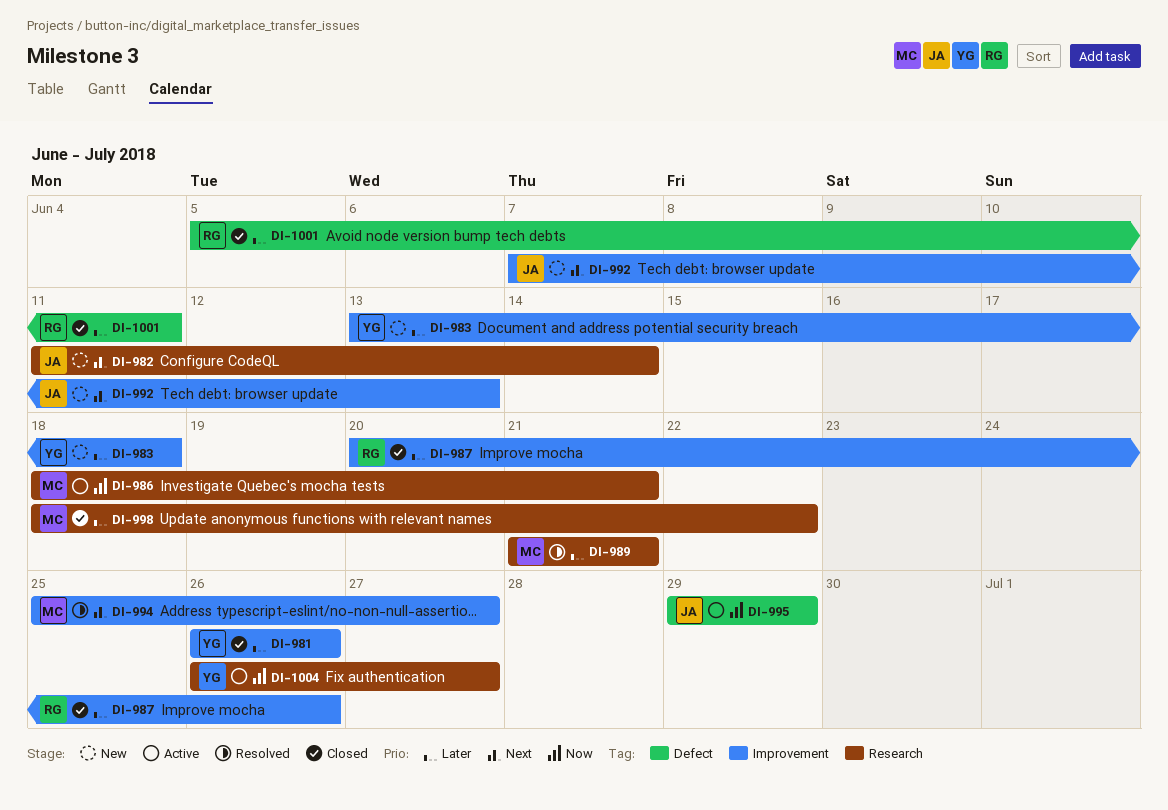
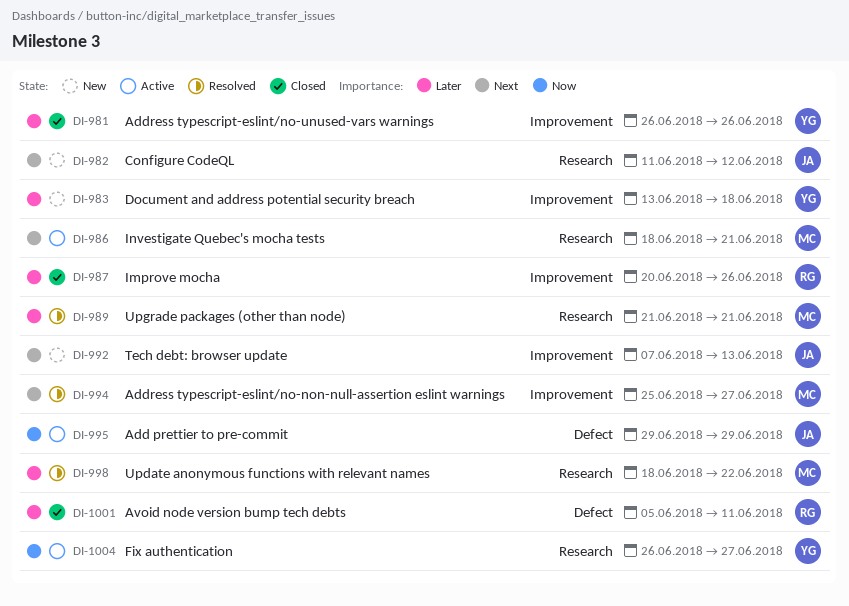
DI-982, due: Jun 14 -> Jun 12
DI-986, priority: Now -> Next
DI-998, status: Closed -> Resolved

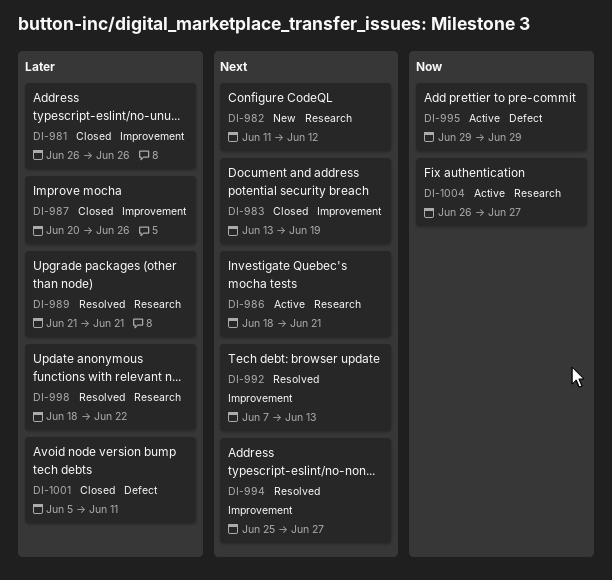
DI-983, status: New -> Closed
DI-983, priority: Later -> Next
DI-983, due: Jun 18 -> Jun 19
DI-992, status: New -> Resolved

